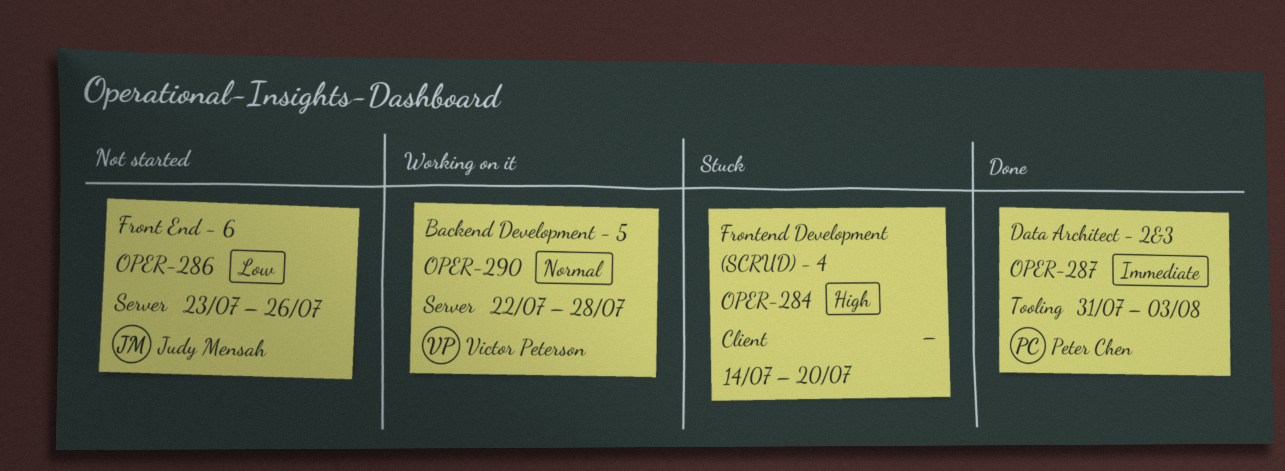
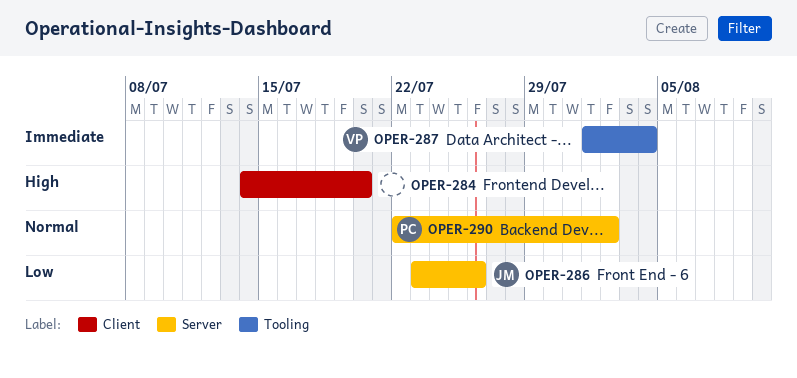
OPER-287, owner: Peter Chen -> Victor Peterson
OPER-287, start: Jul 31 -> Aug 1
OPER-287, due: Aug 3 -> Aug 4
OPER-290, owner: Victor Peterson -> Peter Chen
OPER-290, due: Jul 28 -> Aug 2

